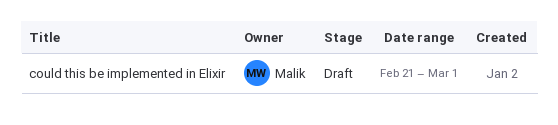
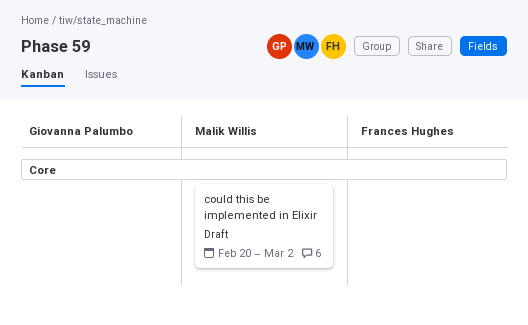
could this be implemented in Elixir, start: Feb 21 -> Feb 20
could this be implemented in Elixir, due: Mar 1 -> Mar 2

